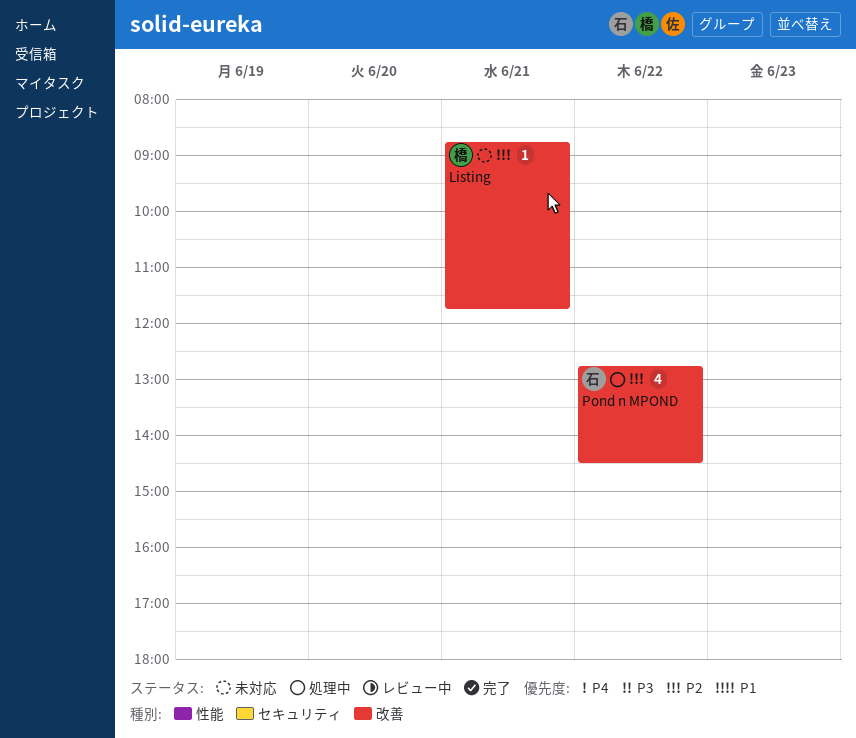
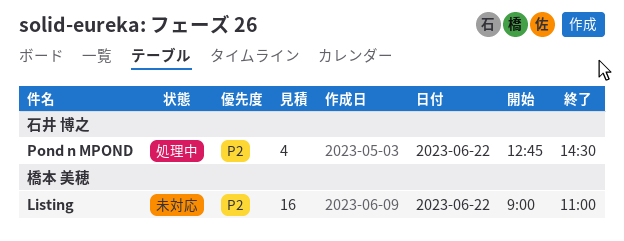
Listing, estimate: 1 -> 16
Listing, day: Jun 21 -> Jun 22
Listing, begins: 08:45 -> 09:00
Listing, ends: 11:45 -> 11:00

